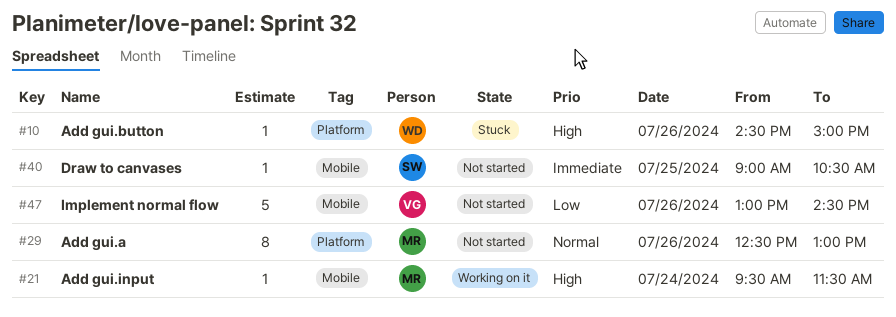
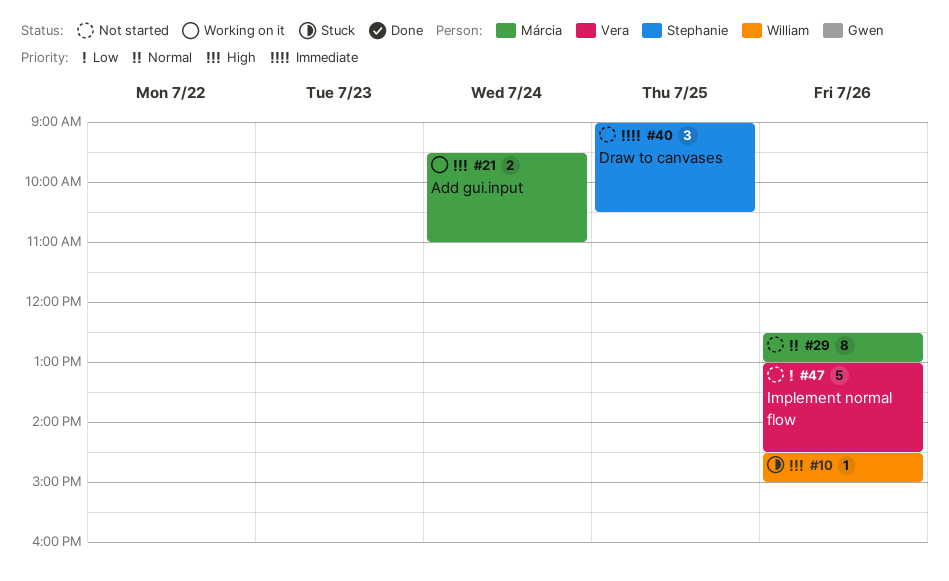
#21, estimate: 1 -> 2
#21, ends: 11:30 -> 11:00
#40, estimate: 1 -> 3

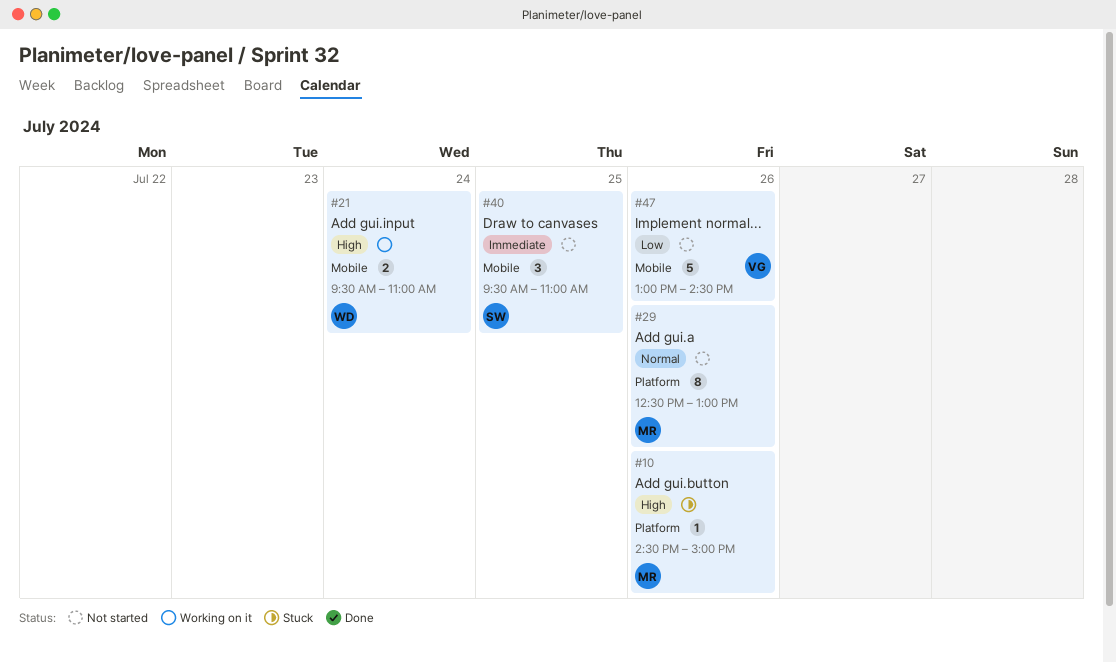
#10, owner: William -> Márcia
#21, owner: Márcia -> William
#40, begins: 09:00 -> 09:30
#40, ends: 10:30 -> 11:00

